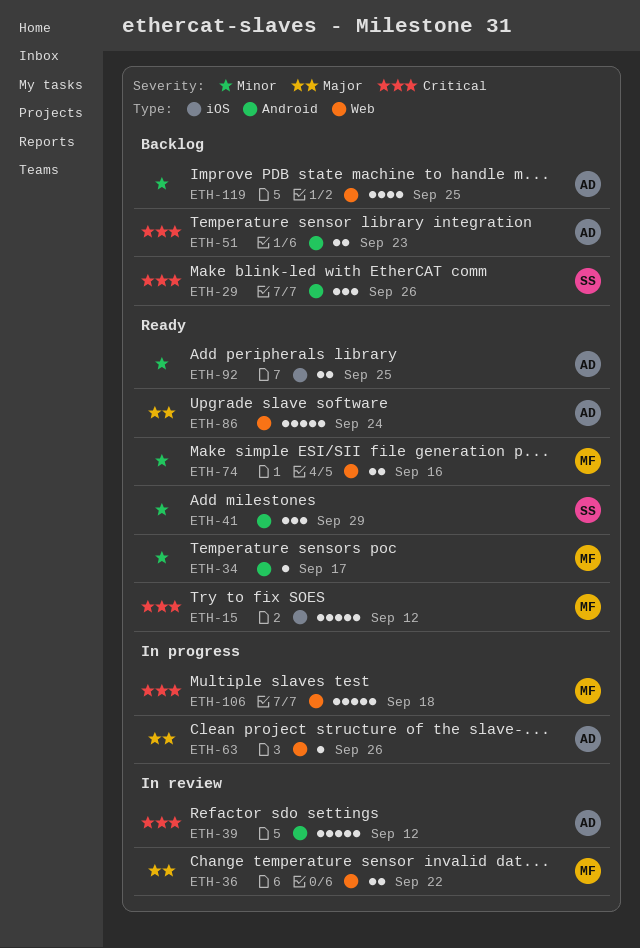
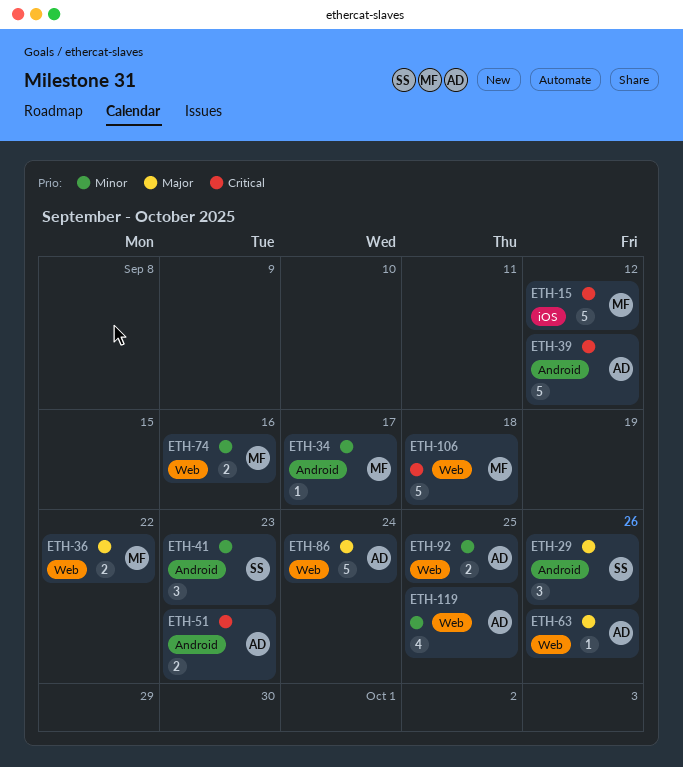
ETH-29, priority: Critical -> Major
ETH-41, due: Sep 29 -> Sep 23
ETH-92, label: iOS -> Web

